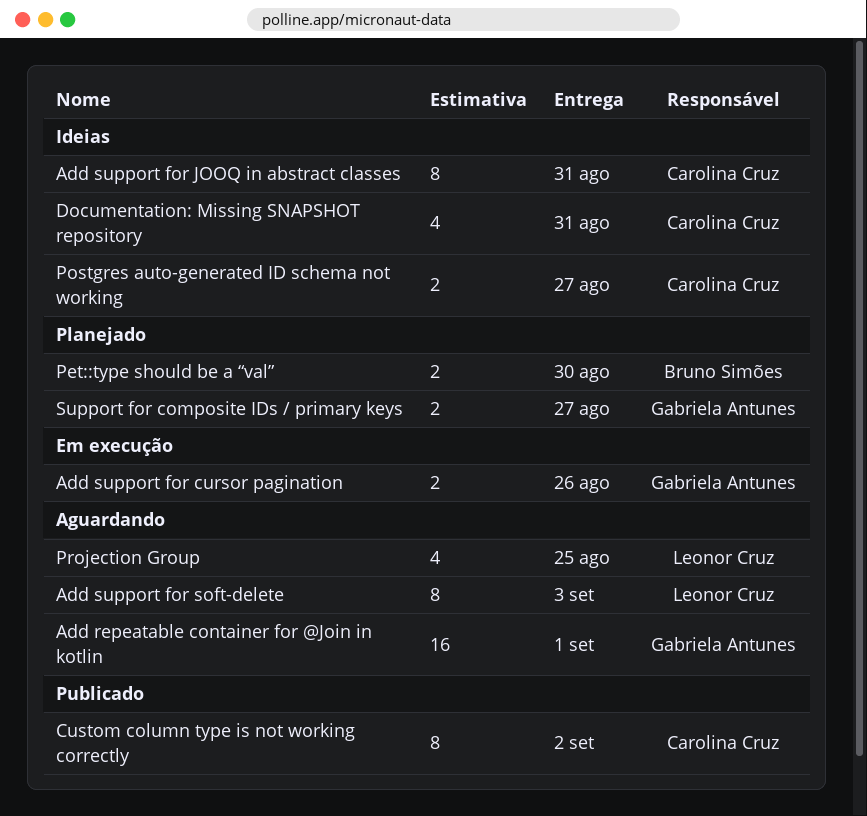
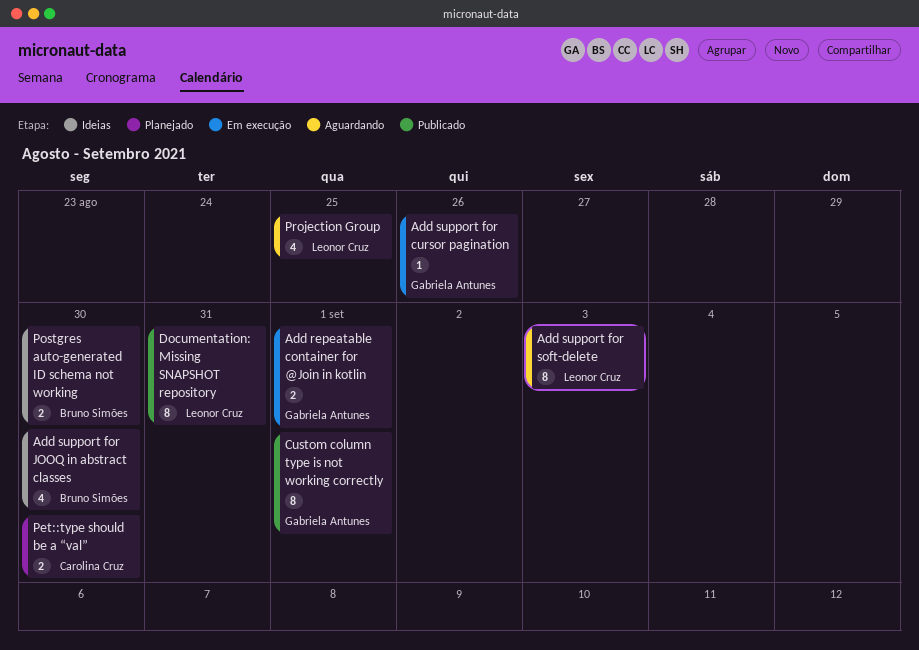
Add repeatable container for @Join in kotlin, status: Aguardando -> Em execução
Add repeatable container for @Join in kotlin, estimate: 16 -> 2
Add support for cursor pagination, estimate: 2 -> 1
Add support for JOOQ in abstract classes, owner: Carolina Cruz -> Bruno Simões
Add support for JOOQ in abstract classes, estimate: 8 -> 4
Add support for JOOQ in abstract classes, due: Aug 31 -> Aug 30
Custom column type is not working correctly, owner: Carolina Cruz -> Gabriela Antunes
Custom column type is not working correctly, due: Sep 2 -> Sep 1
Documentation: Missing SNAPSHOT repository, status: Ideias -> Publicado
Documentation: Missing SNAPSHOT repository, owner: Carolina Cruz -> Leonor Cruz
Documentation: Missing SNAPSHOT repository, estimate: 4 -> 8
Pet::type should be a “val”, owner: Bruno Simões -> Carolina Cruz
Postgres auto-generated ID schema not working, owner: Carolina Cruz -> Bruno Simões
Postgres auto-generated ID schema not working, due: Aug 27 -> Aug 30
Support for composite IDs / primary keys: present -> none

